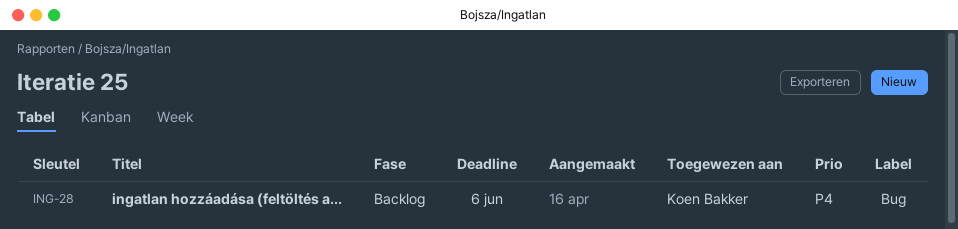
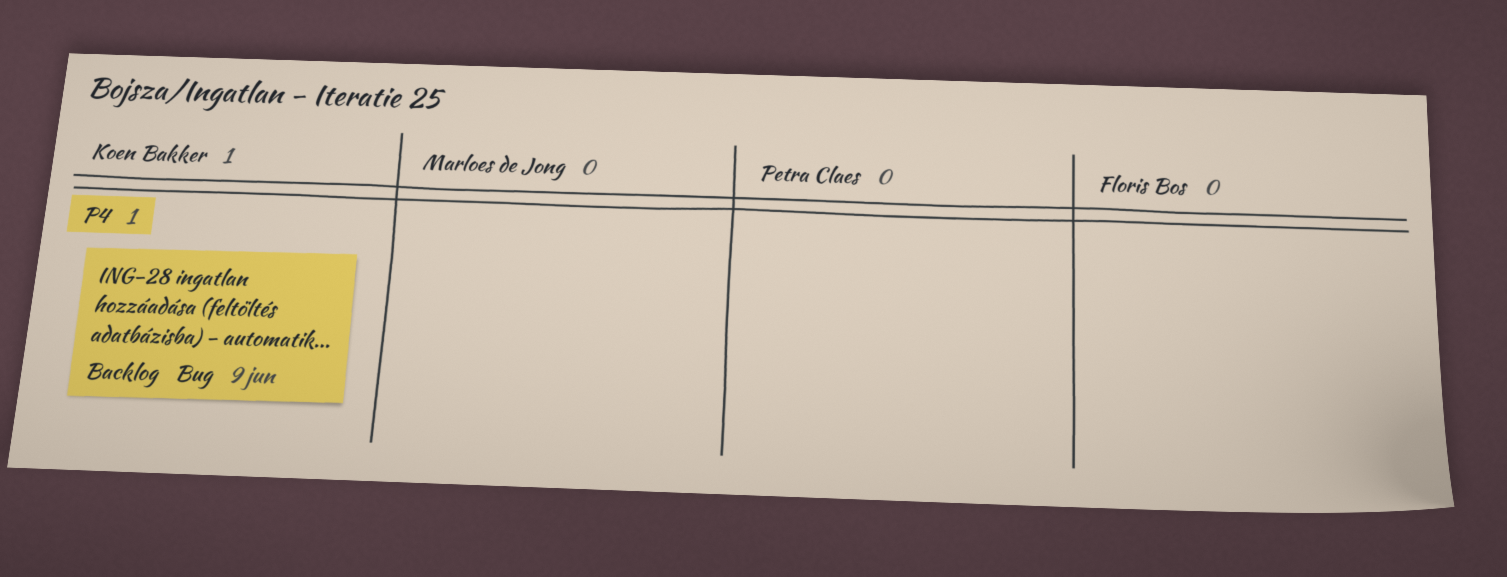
ING-28, due: Jun 6 -> Jun 9

